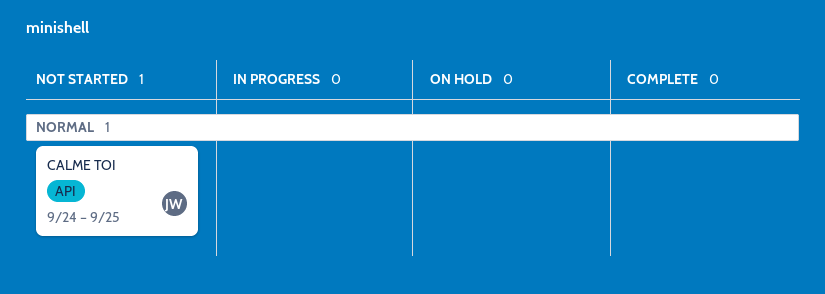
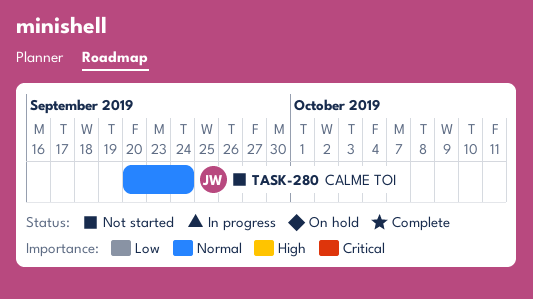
CALME TOI, start: Sep 24 -> Sep 20
CALME TOI, due: Sep 25 -> Sep 24

